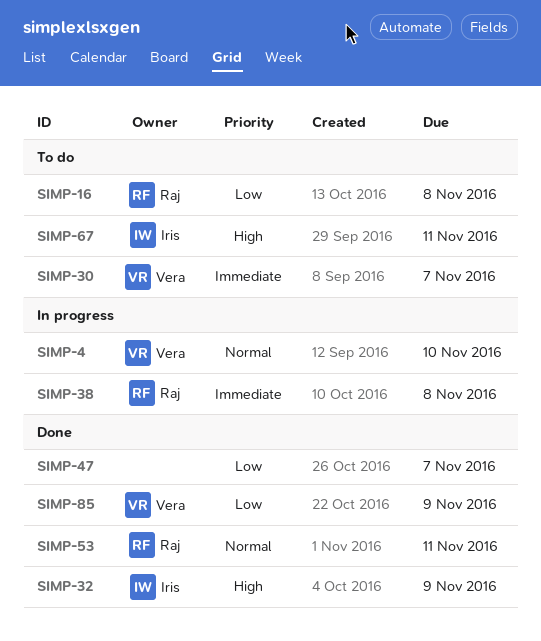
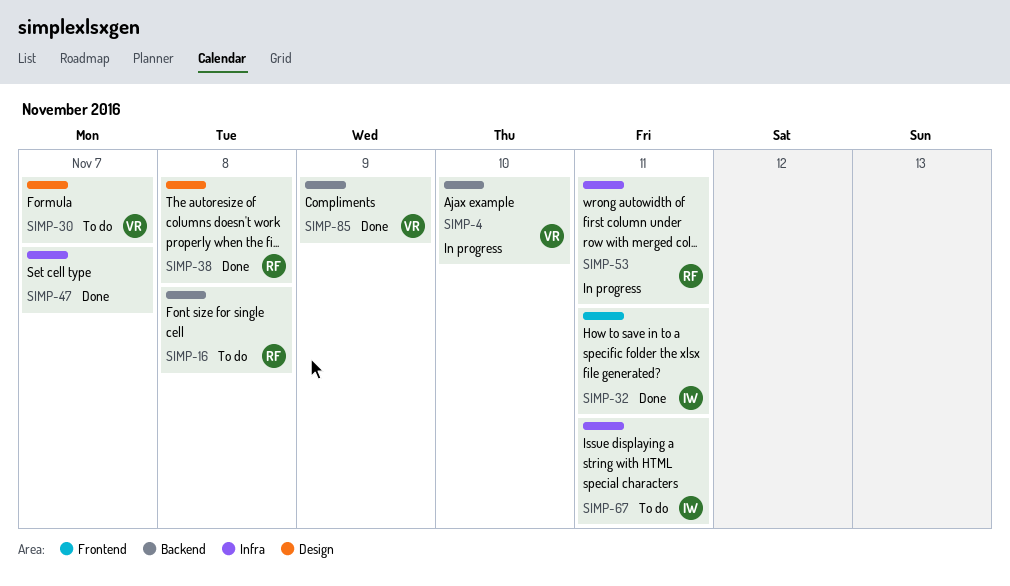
SIMP-32, due: Nov 9 -> Nov 11
SIMP-38, status: In progress -> Done
SIMP-53, status: Done -> In progress

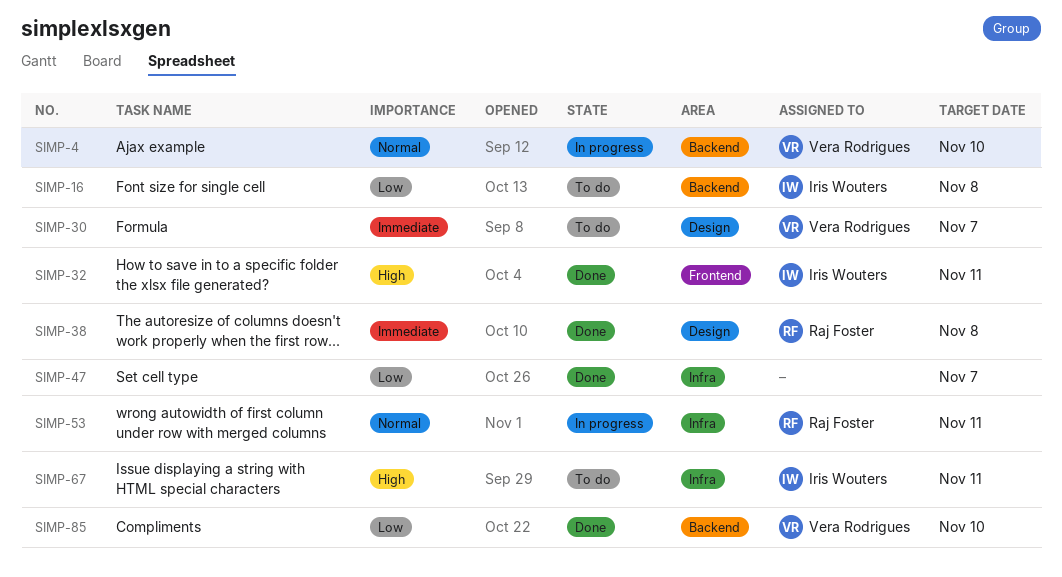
SIMP-16, owner: Raj Foster -> Iris Wouters
SIMP-85, due: Nov 9 -> Nov 10

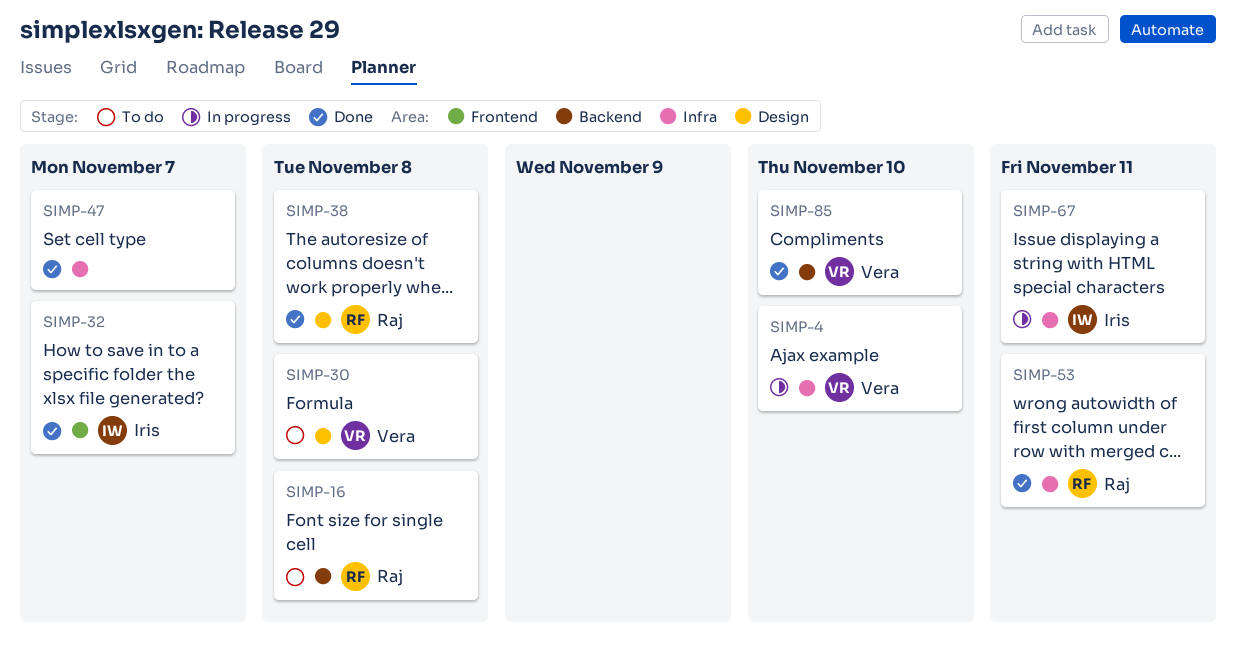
SIMP-4, label: Backend -> Infra
SIMP-16, owner: Iris Wouters -> Raj Foster
SIMP-30, due: Nov 7 -> Nov 8
SIMP-32, due: Nov 11 -> Nov 7
SIMP-53, status: In progress -> Done
SIMP-67, status: To do -> In progress

